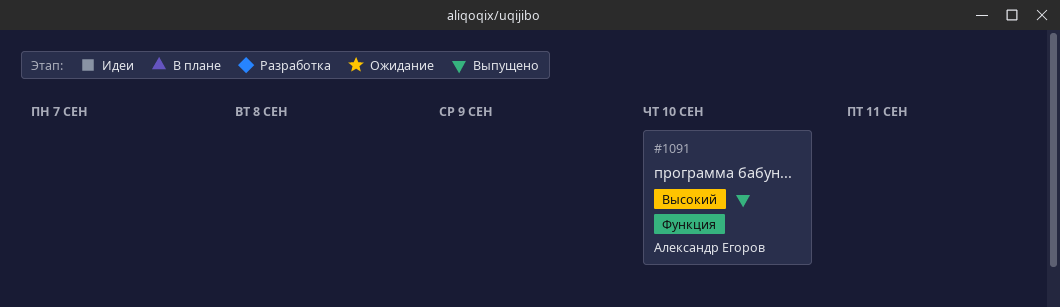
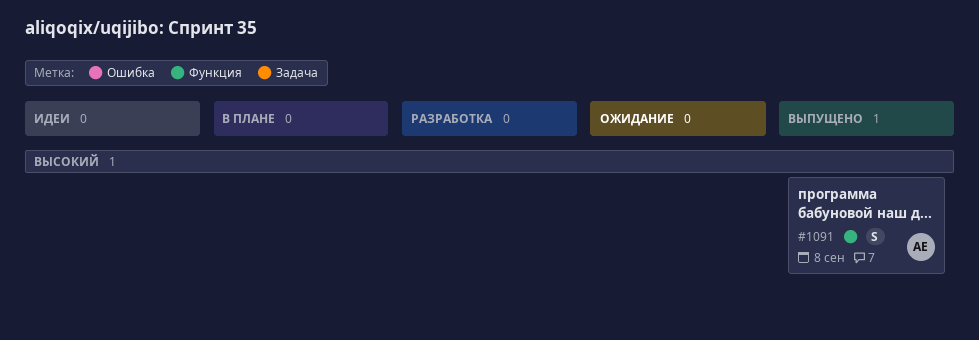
#1091, due: Sep 10 -> Sep 8

